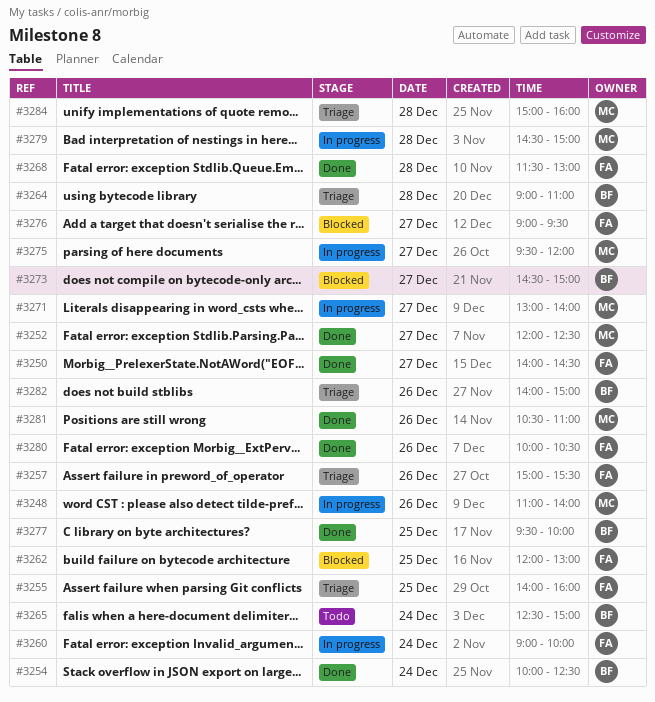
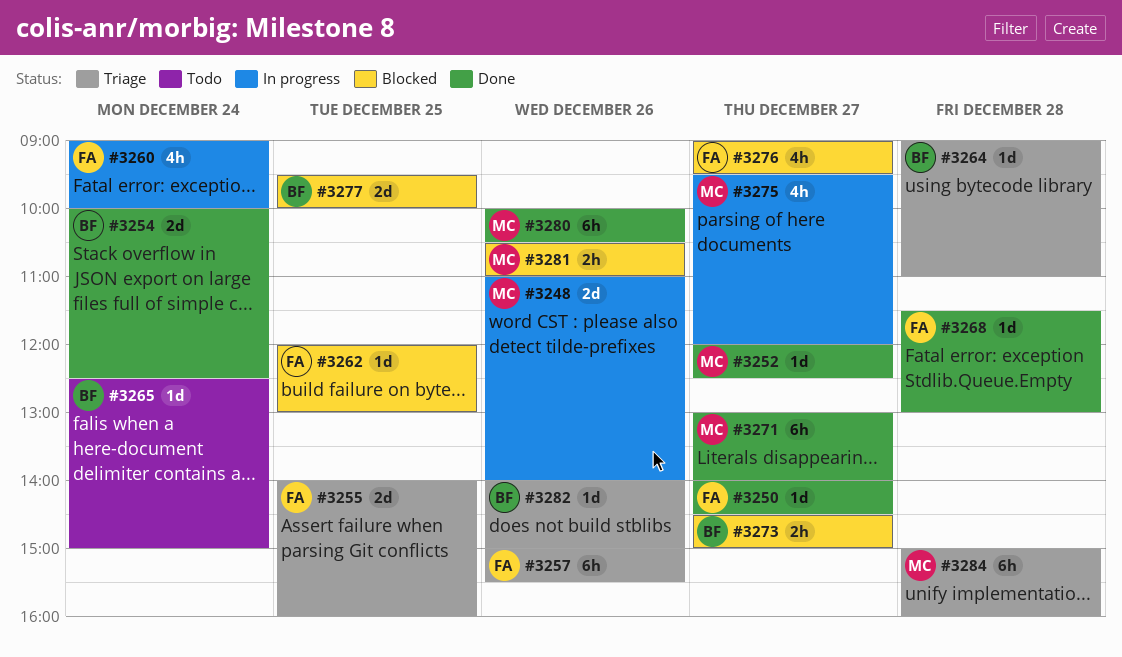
#3271, status: In progress -> Done
#3277, status: Done -> Blocked
#3279: present -> none
#3280, owner: FA -> MC
#3281, status: Done -> Blocked

